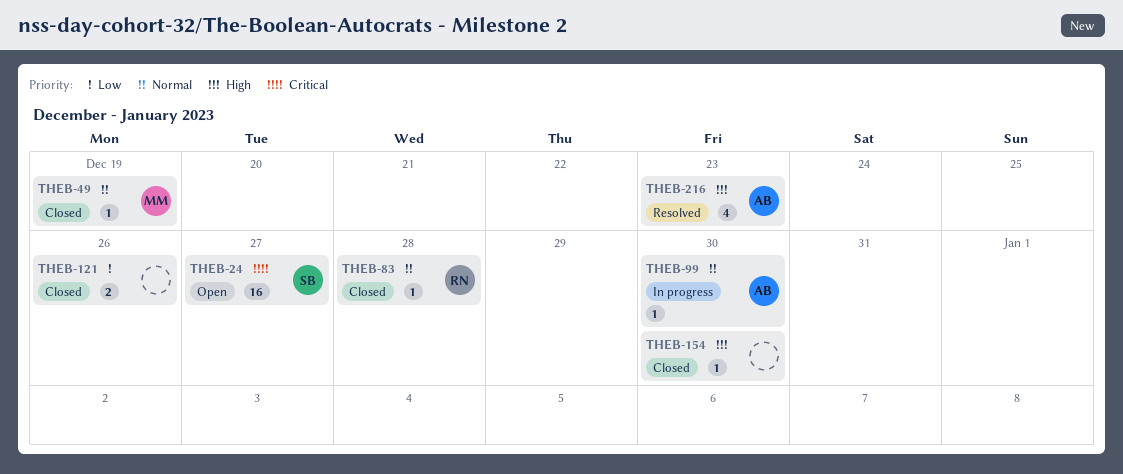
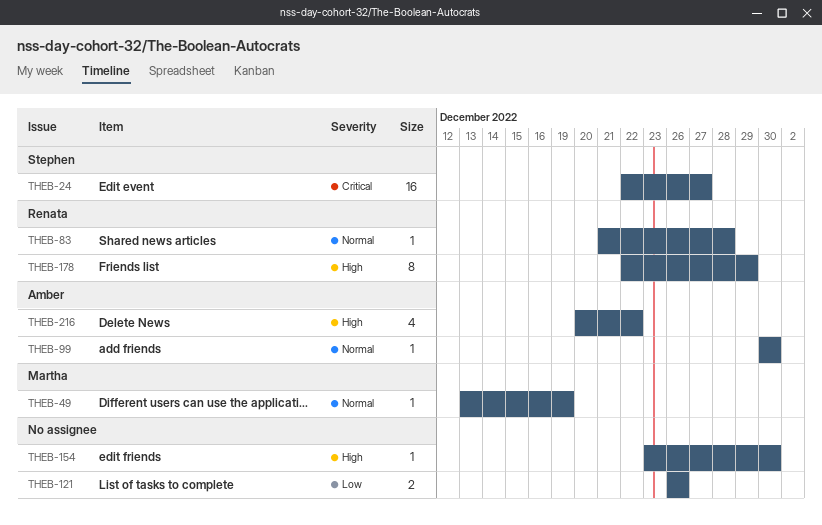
THEB-178: none -> present
THEB-216, due: Dec 23 -> Dec 22

